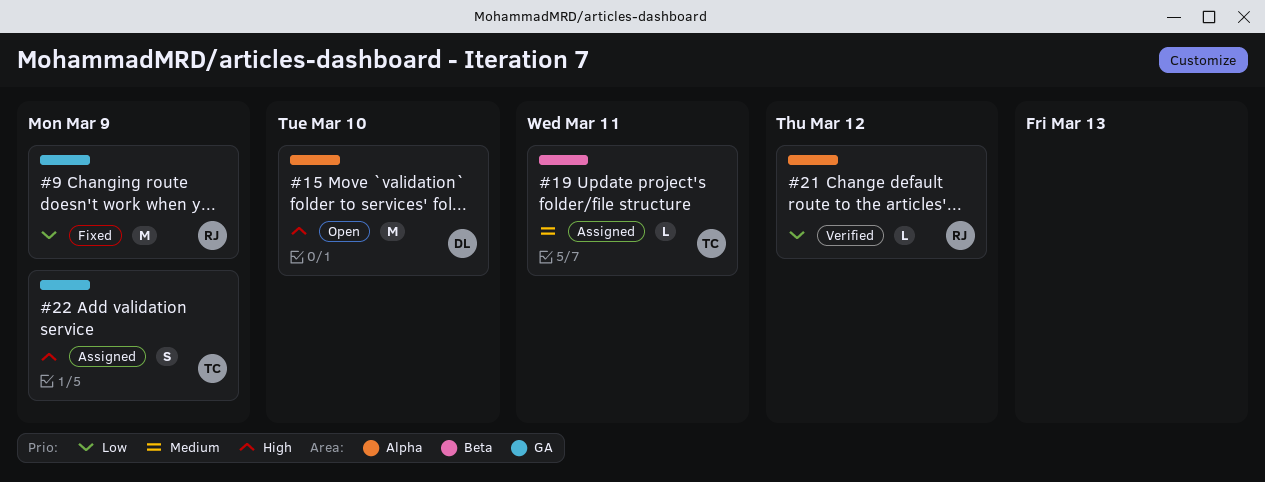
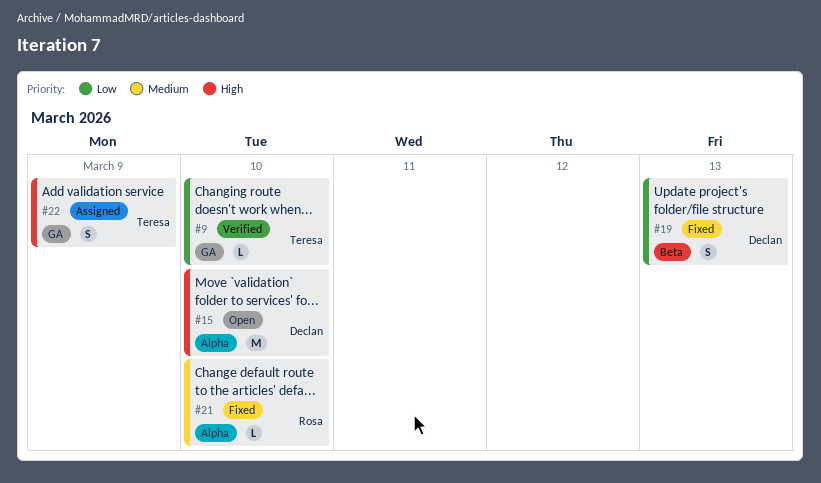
#9, status: Fixed -> Verified
#9, owner: Rosa -> Teresa
#9, estimate: M -> L
#9, due: Mar 9 -> Mar 10
#19, status: Assigned -> Fixed
#19, owner: Teresa -> Declan
#19, priority: Medium -> Low
#19, estimate: L -> S
#19, due: Mar 11 -> Mar 13
#21, status: Verified -> Fixed
#21, priority: Low -> Medium
#21, due: Mar 12 -> Mar 10

